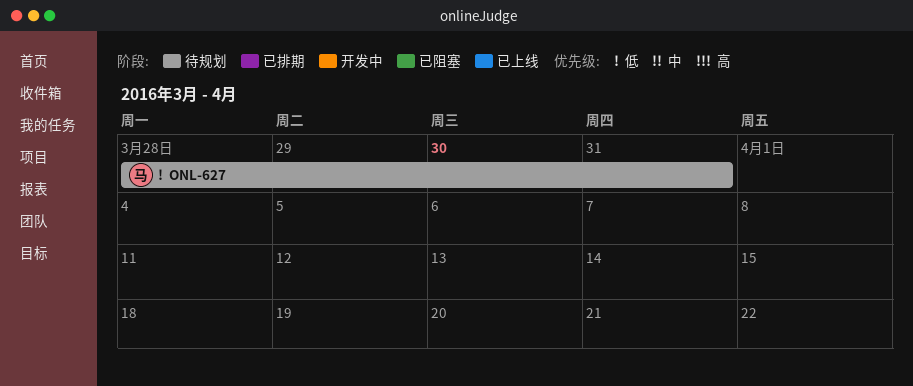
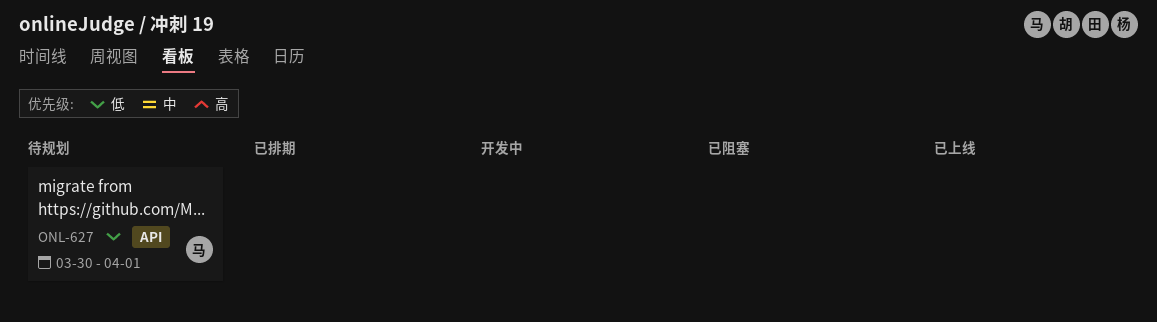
ONL-627, start: Mar 28 -> Mar 30
ONL-627, due: Mar 31 -> Apr 1

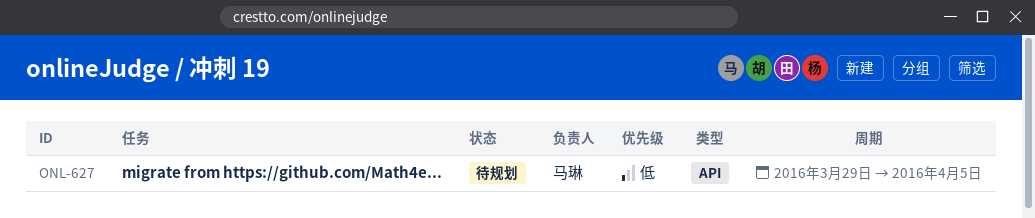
ONL-627, start: Mar 30 -> Mar 29
ONL-627, due: Apr 1 -> Apr 5

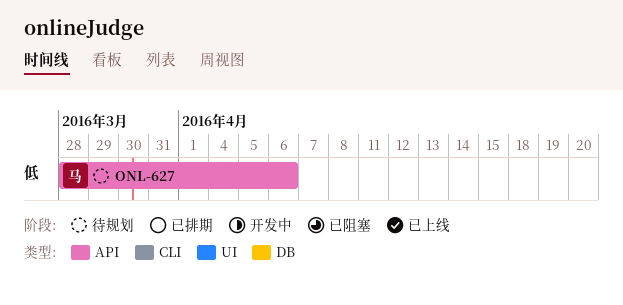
ONL-627, start: Mar 29 -> Mar 28
ONL-627, due: Apr 5 -> Apr 6

